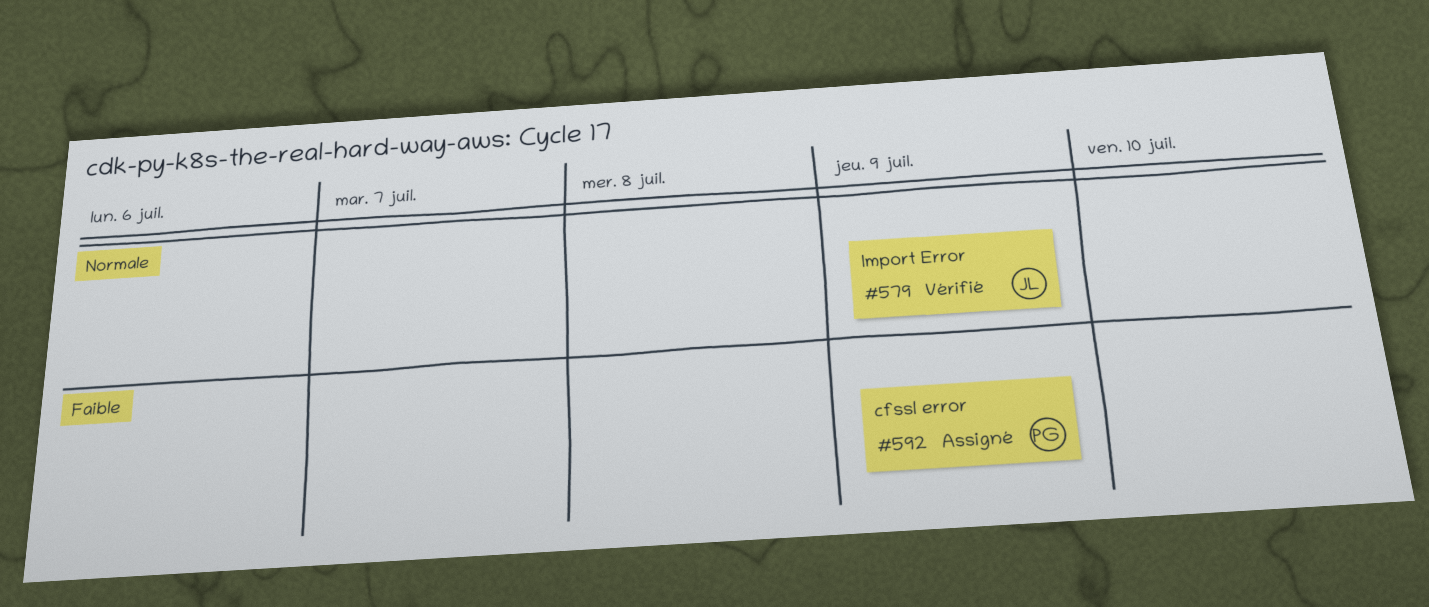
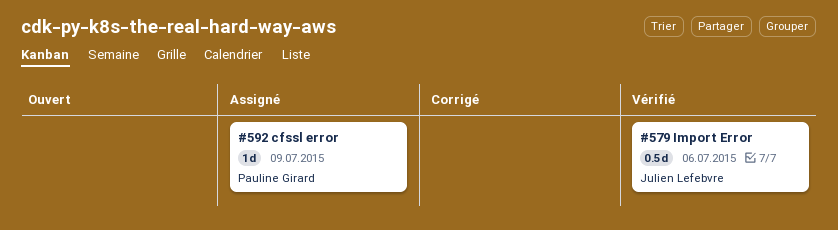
#579, due: Jul 9 -> Jul 6

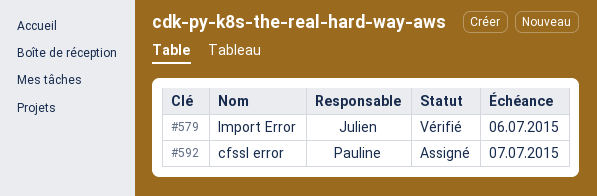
#592, due: Jul 9 -> Jul 7

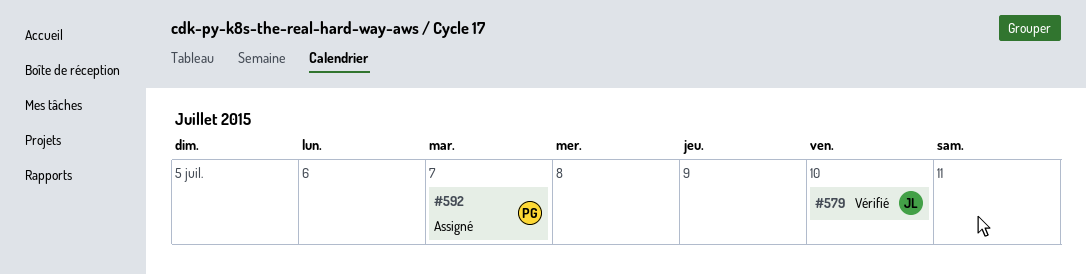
#579, due: Jul 6 -> Jul 10

